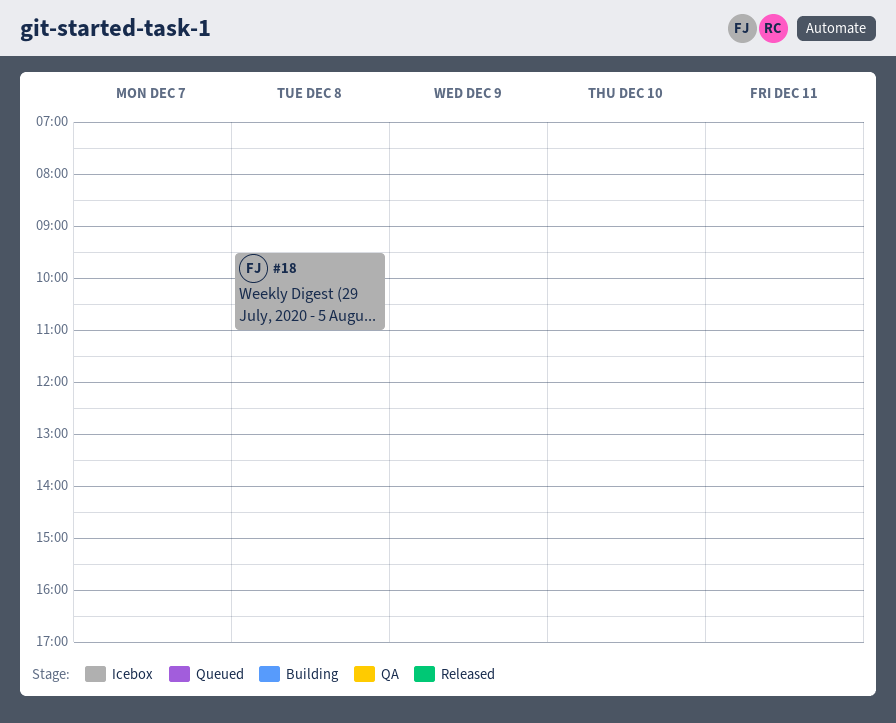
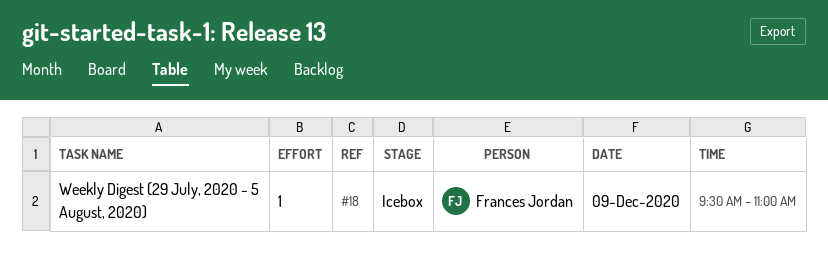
#18, day: Dec 8 -> Dec 9

